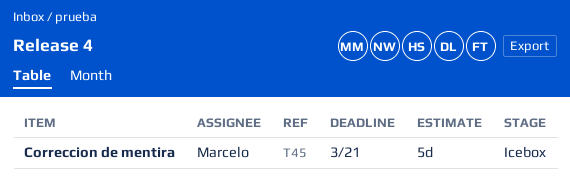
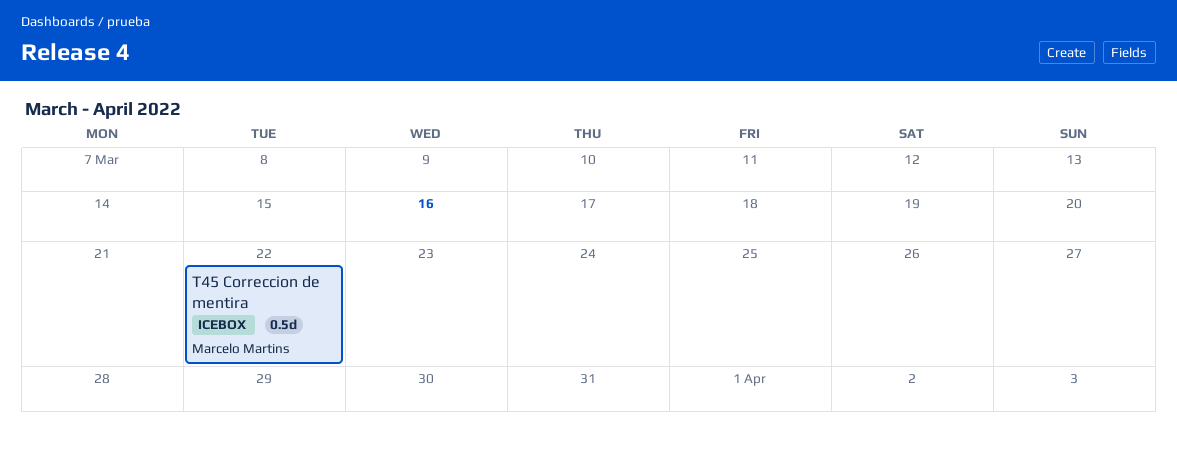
T45, estimate: 5d -> 0.5d
T45, due: Mar 21 -> Mar 22

